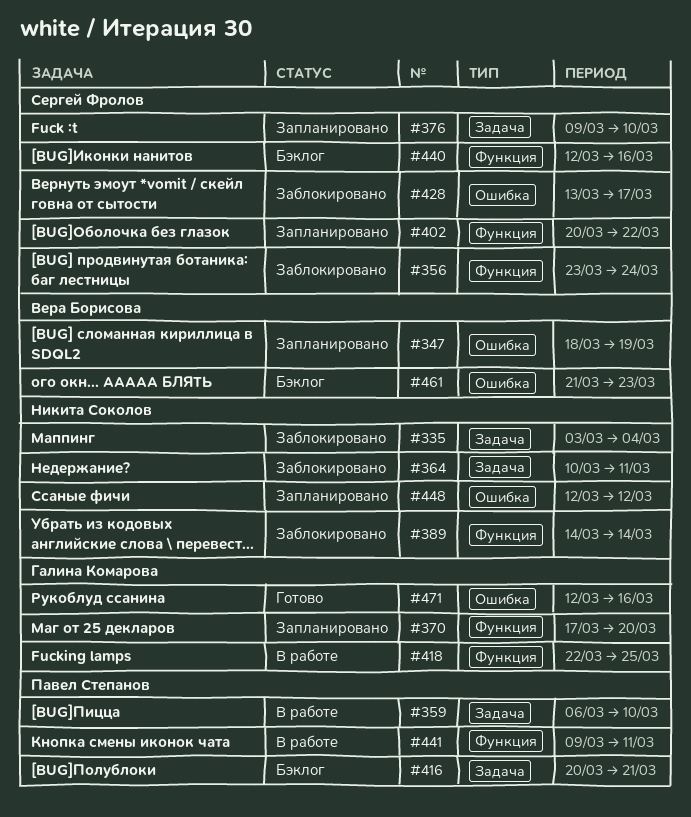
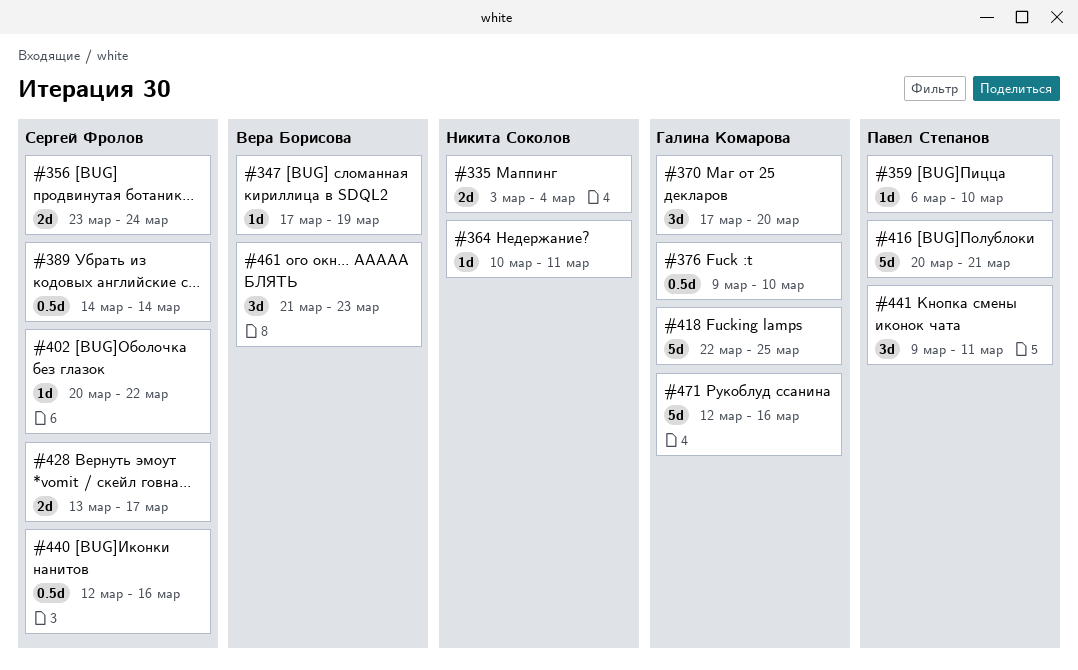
#347, start: Mar 18 -> Mar 17
#376, owner: Сергей Фролов -> Галина Комарова
#389, owner: Никита Соколов -> Сергей Фролов
#448: present -> none

